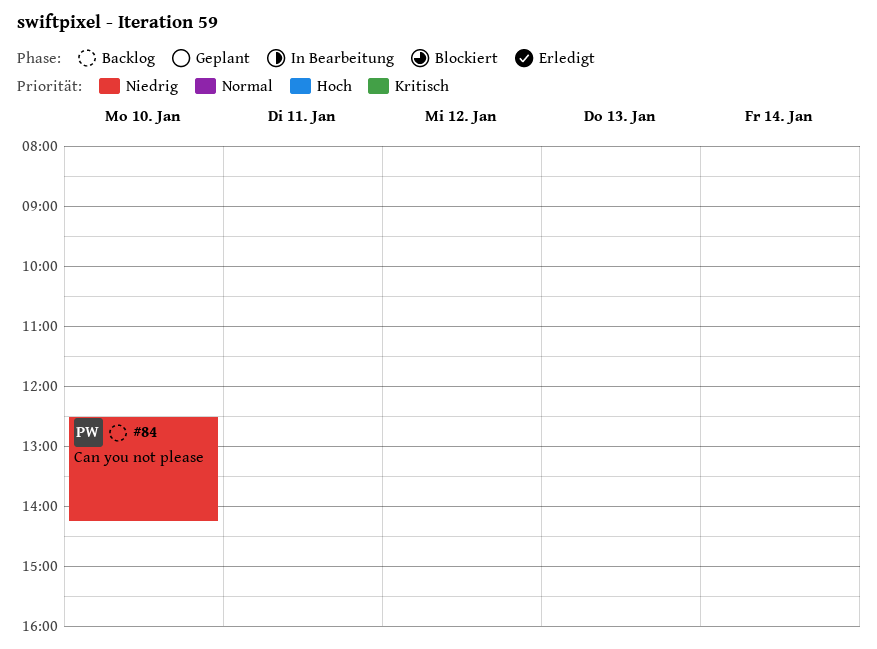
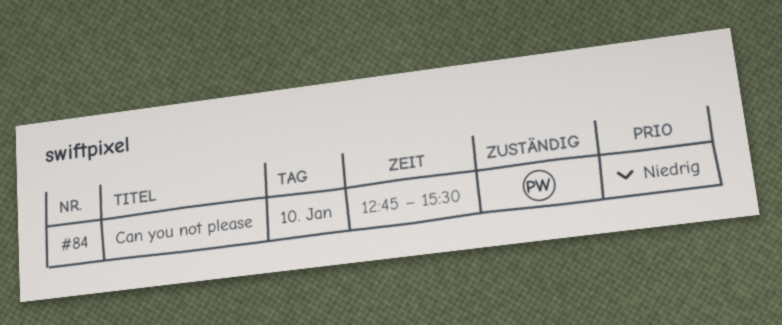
#84, begins: 12:30 -> 12:45
#84, ends: 14:15 -> 15:30

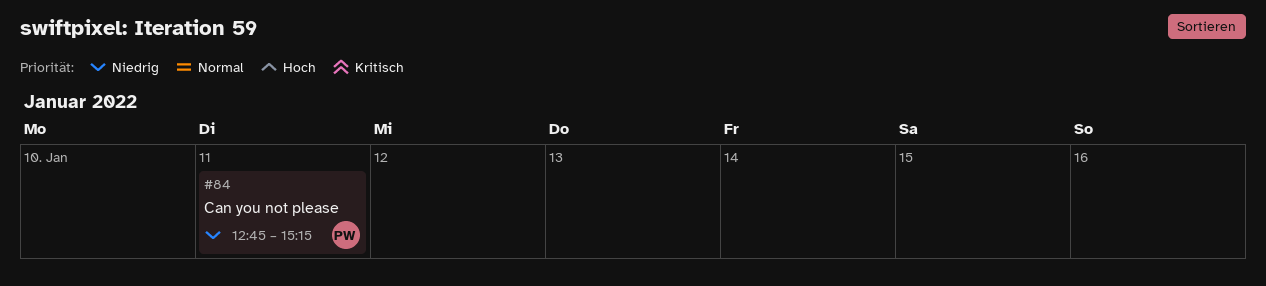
#84, day: Jan 10 -> Jan 11
#84, ends: 15:30 -> 15:15

